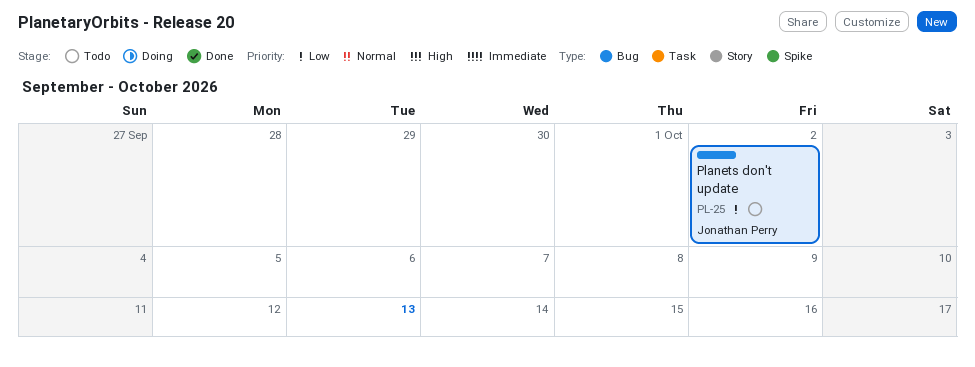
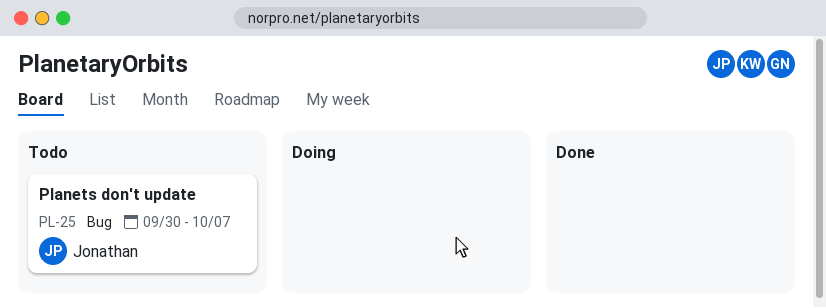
PL-25, due: Oct 2 -> Oct 7

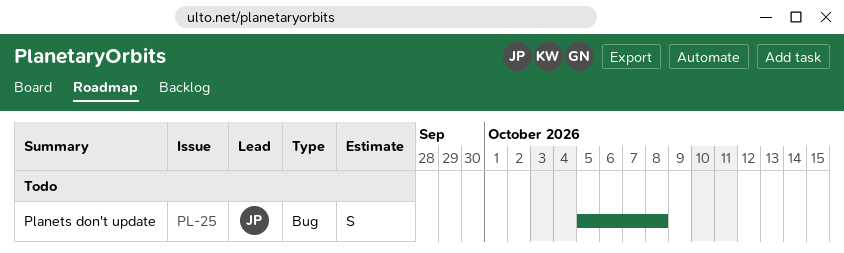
PL-25, start: Sep 30 -> Oct 5
PL-25, due: Oct 7 -> Oct 8

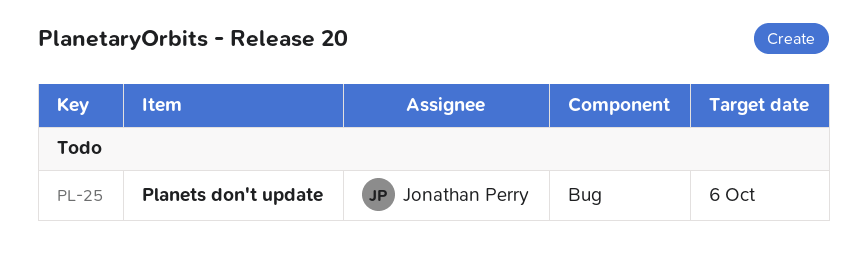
PL-25, due: Oct 8 -> Oct 6

